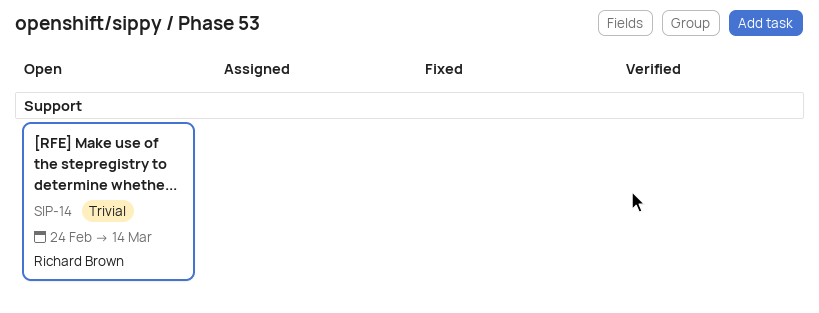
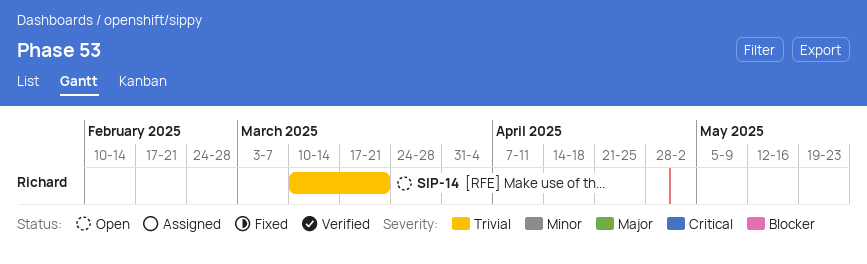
SIP-14, start: Feb 24 -> Mar 10
SIP-14, due: Mar 14 -> Mar 21

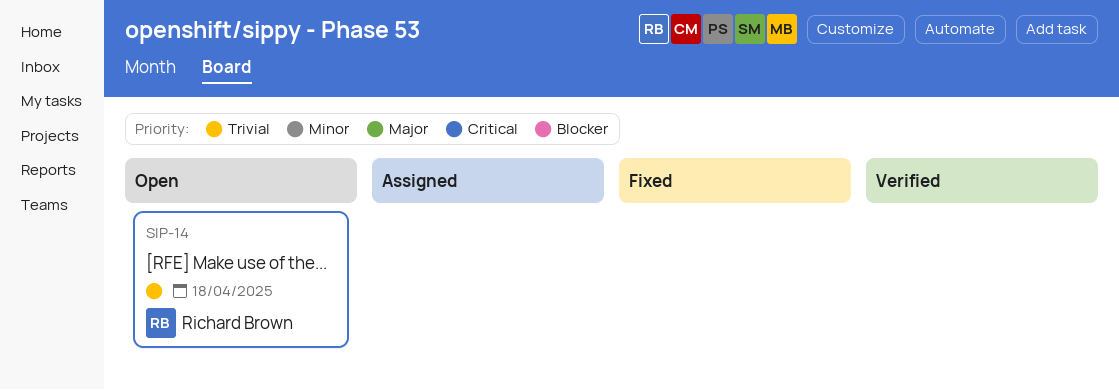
SIP-14, due: Mar 21 -> Apr 18

